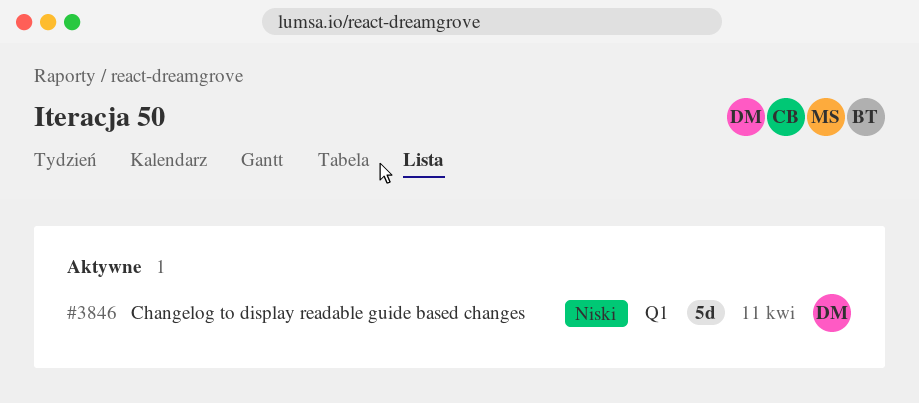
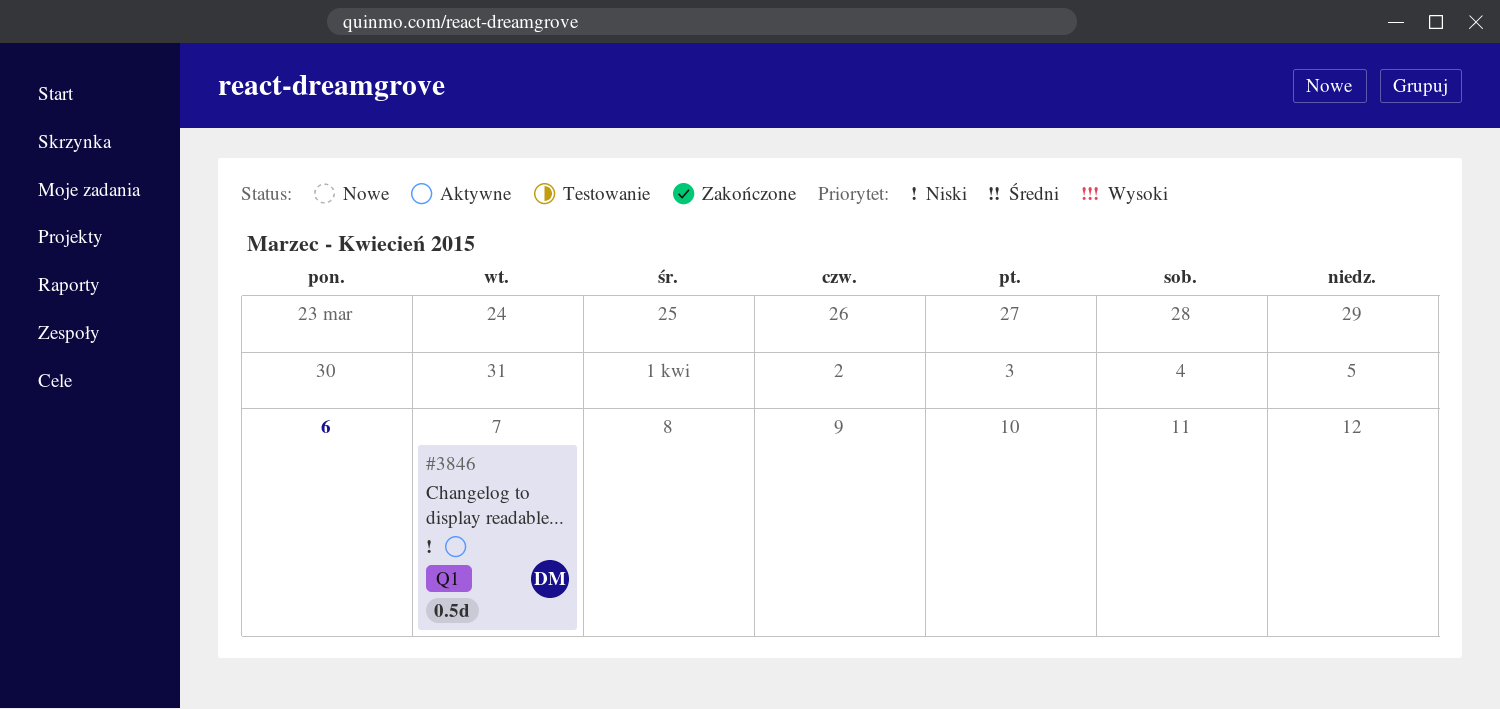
#3846, estimate: 5d -> 0.5d
#3846, due: Apr 11 -> Apr 7

